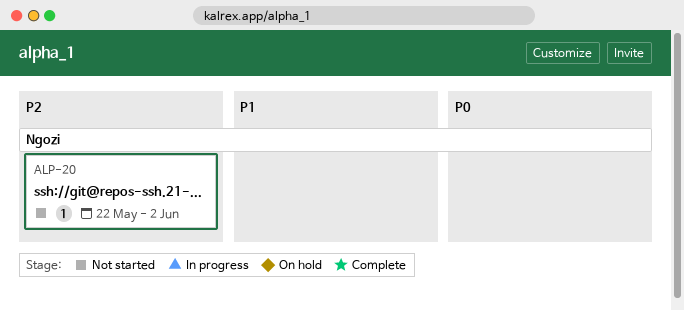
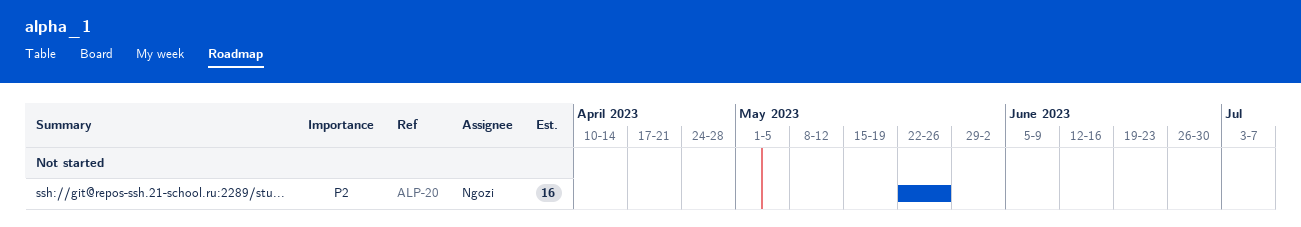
ALP-20, estimate: 1 -> 16
ALP-20, due: Jun 2 -> May 26

